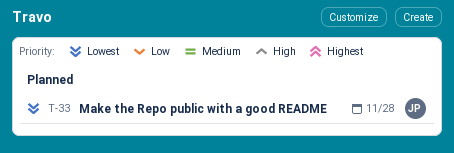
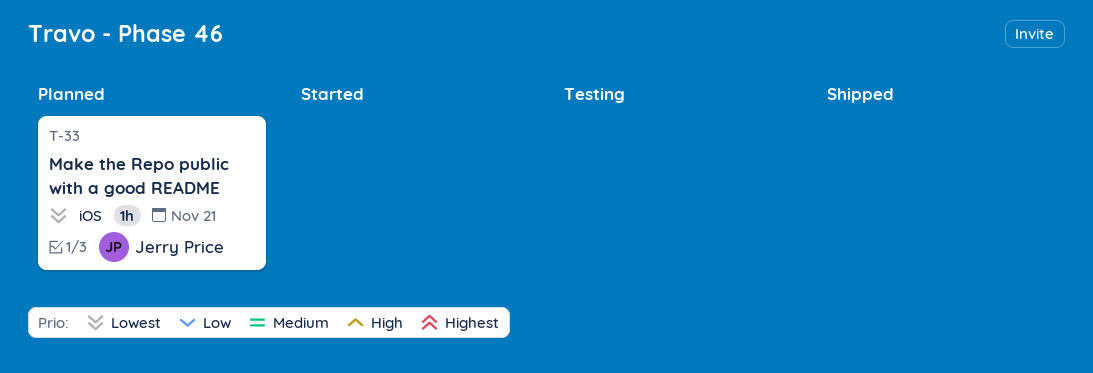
T-33, due: Nov 28 -> Nov 21

